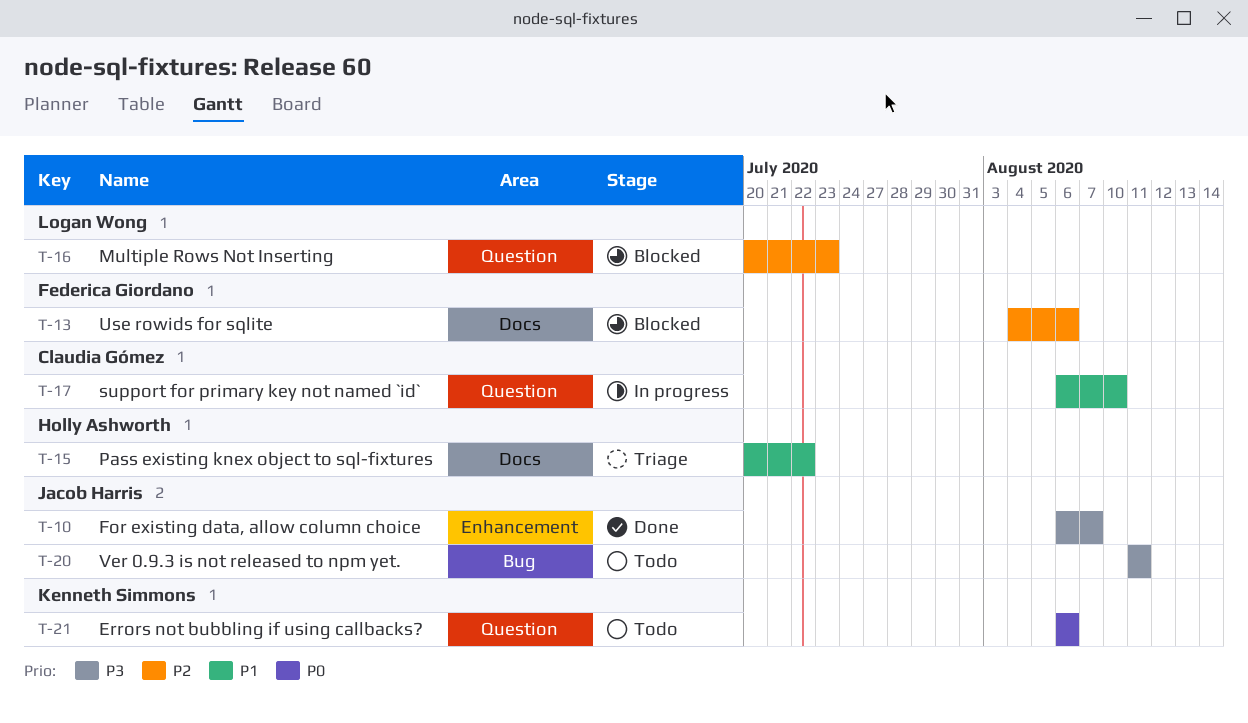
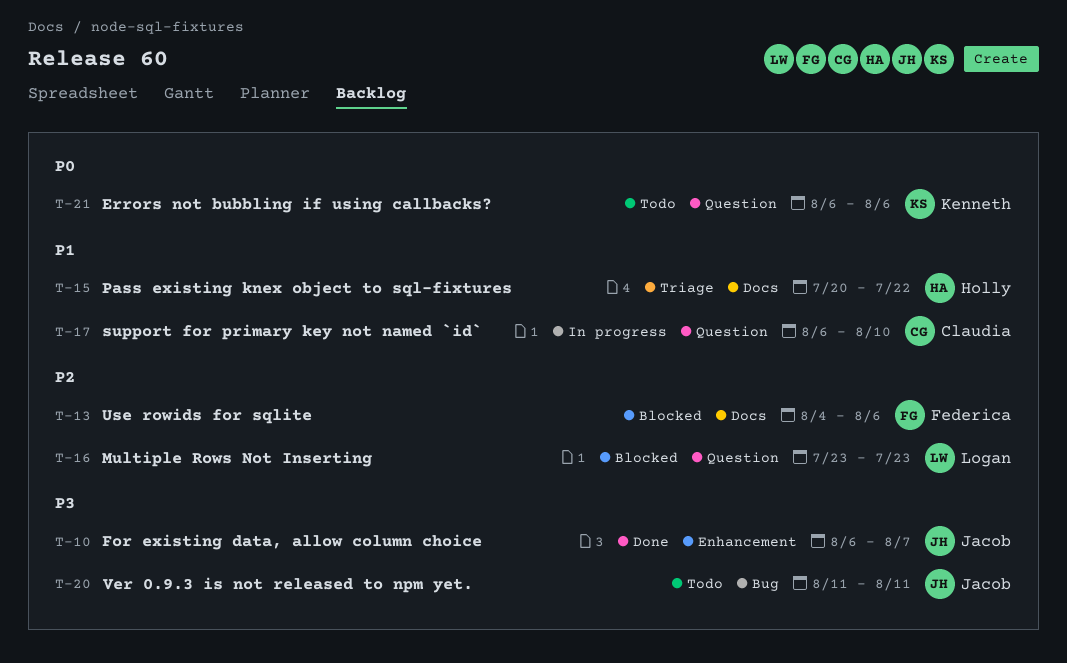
T-16, start: Jul 20 -> Jul 23

